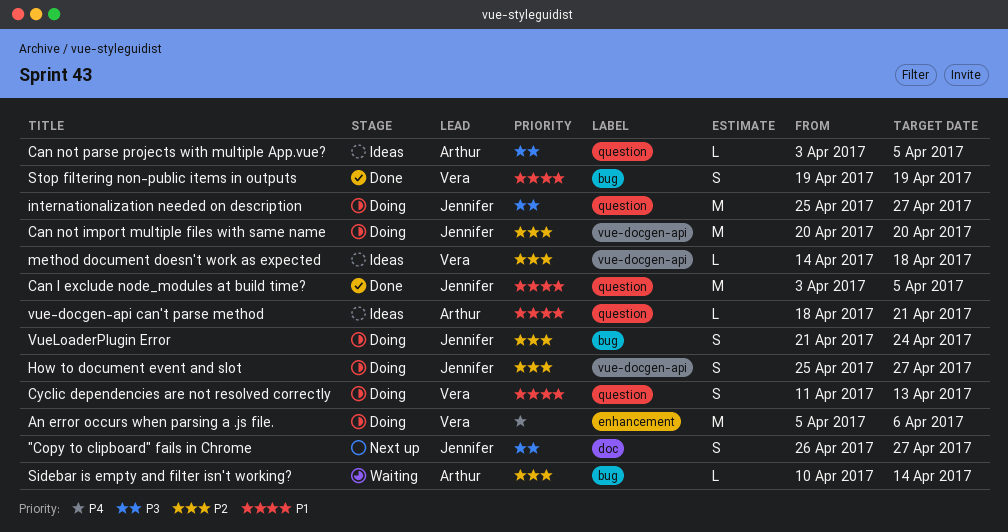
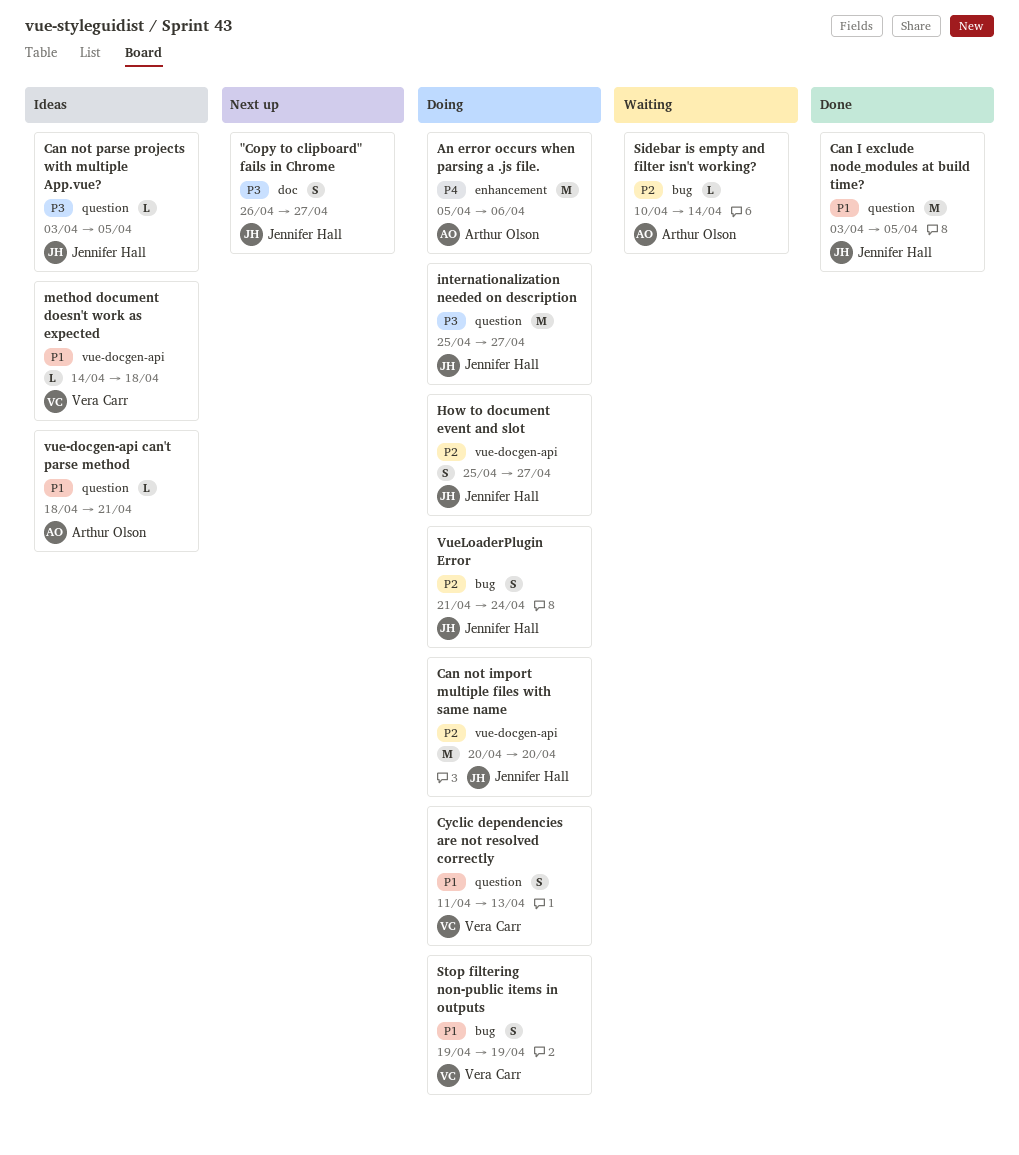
An error occurs when parsing a .js file., owner: Vera Carr -> Arthur Olson
Can not parse projects with multiple App.vue?, owner: Arthur Olson -> Jennifer Hall
method document doesn't work as expected, priority: P2 -> P1
Stop filtering non-public items in outputs, status: Done -> Doing

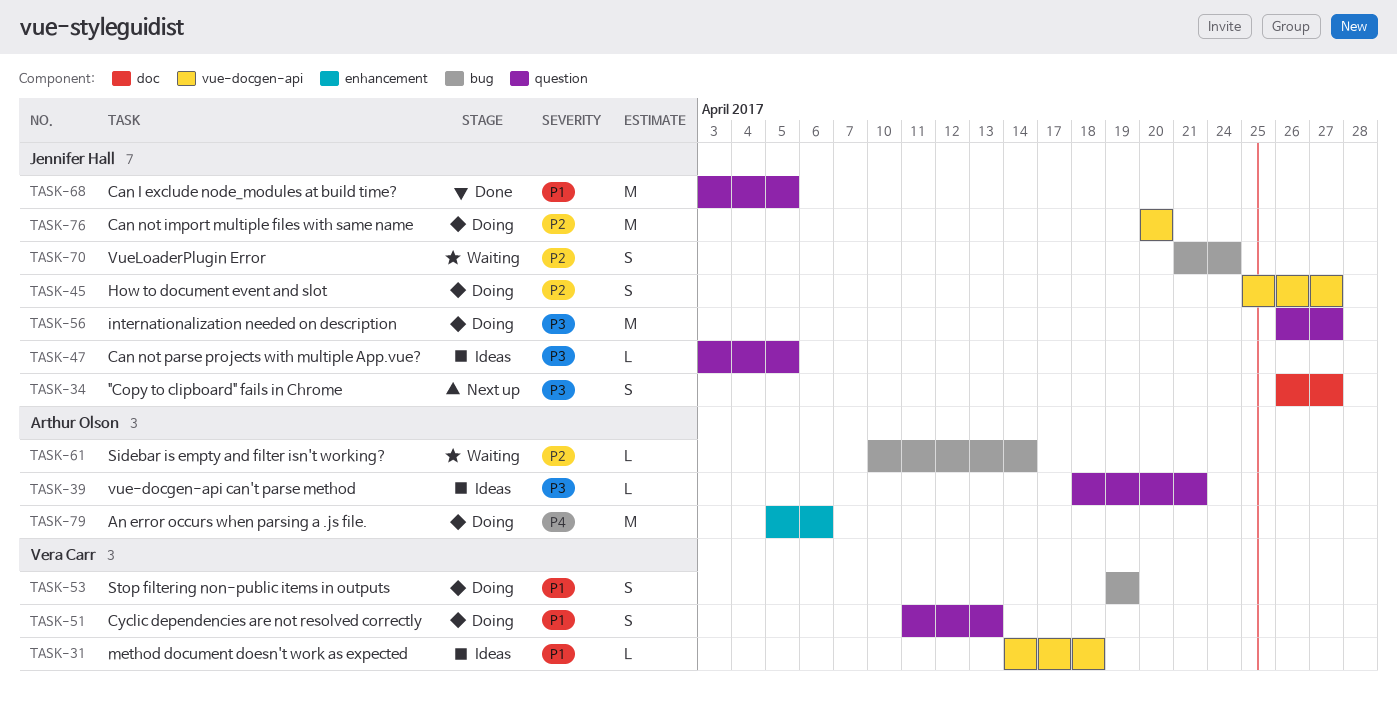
internationalization needed on description, start: Apr 25 -> Apr 26
vue-docgen-api can't parse method, priority: P1 -> P3
VueLoaderPlugin Error, status: Doing -> Waiting

